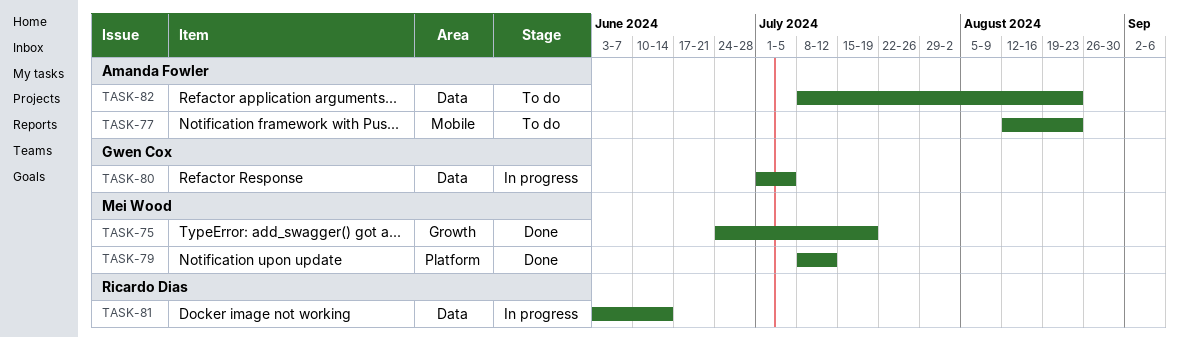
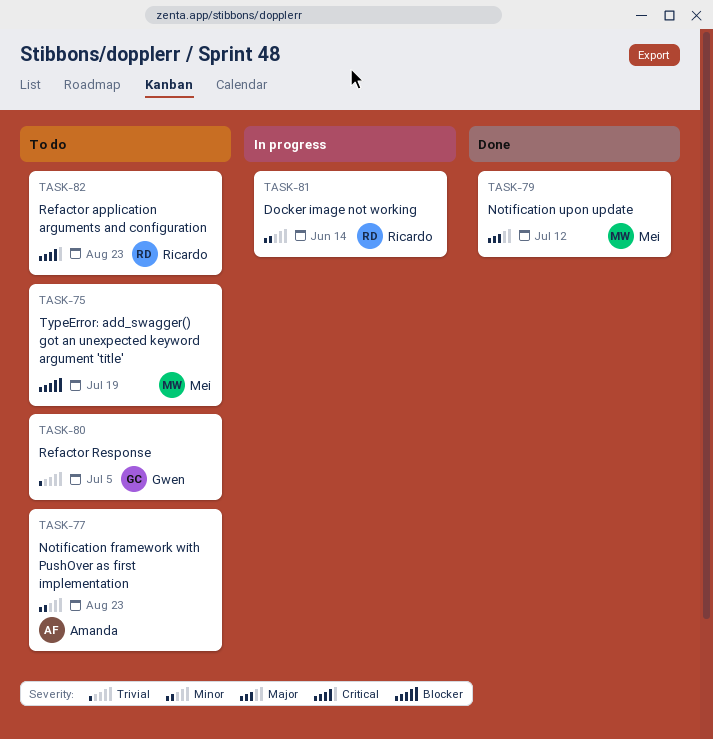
TASK-75, status: Done -> To do
TASK-80, status: In progress -> To do
TASK-82, owner: Amanda Fowler -> Ricardo Dias

